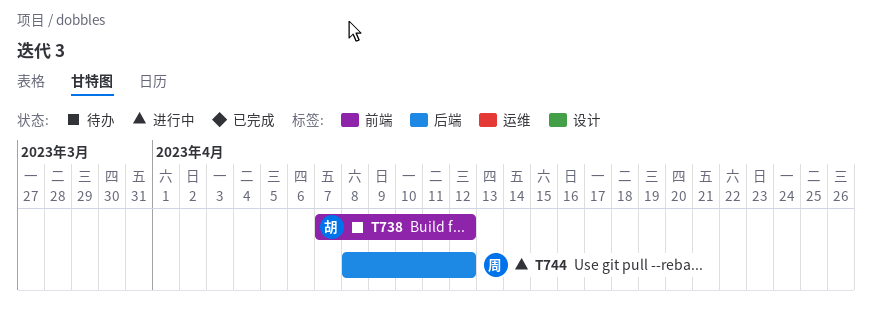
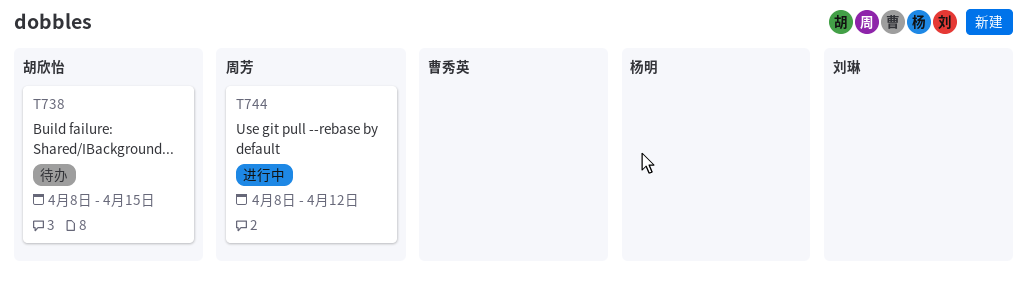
T738, start: Apr 7 -> Apr 8
T738, due: Apr 12 -> Apr 15

